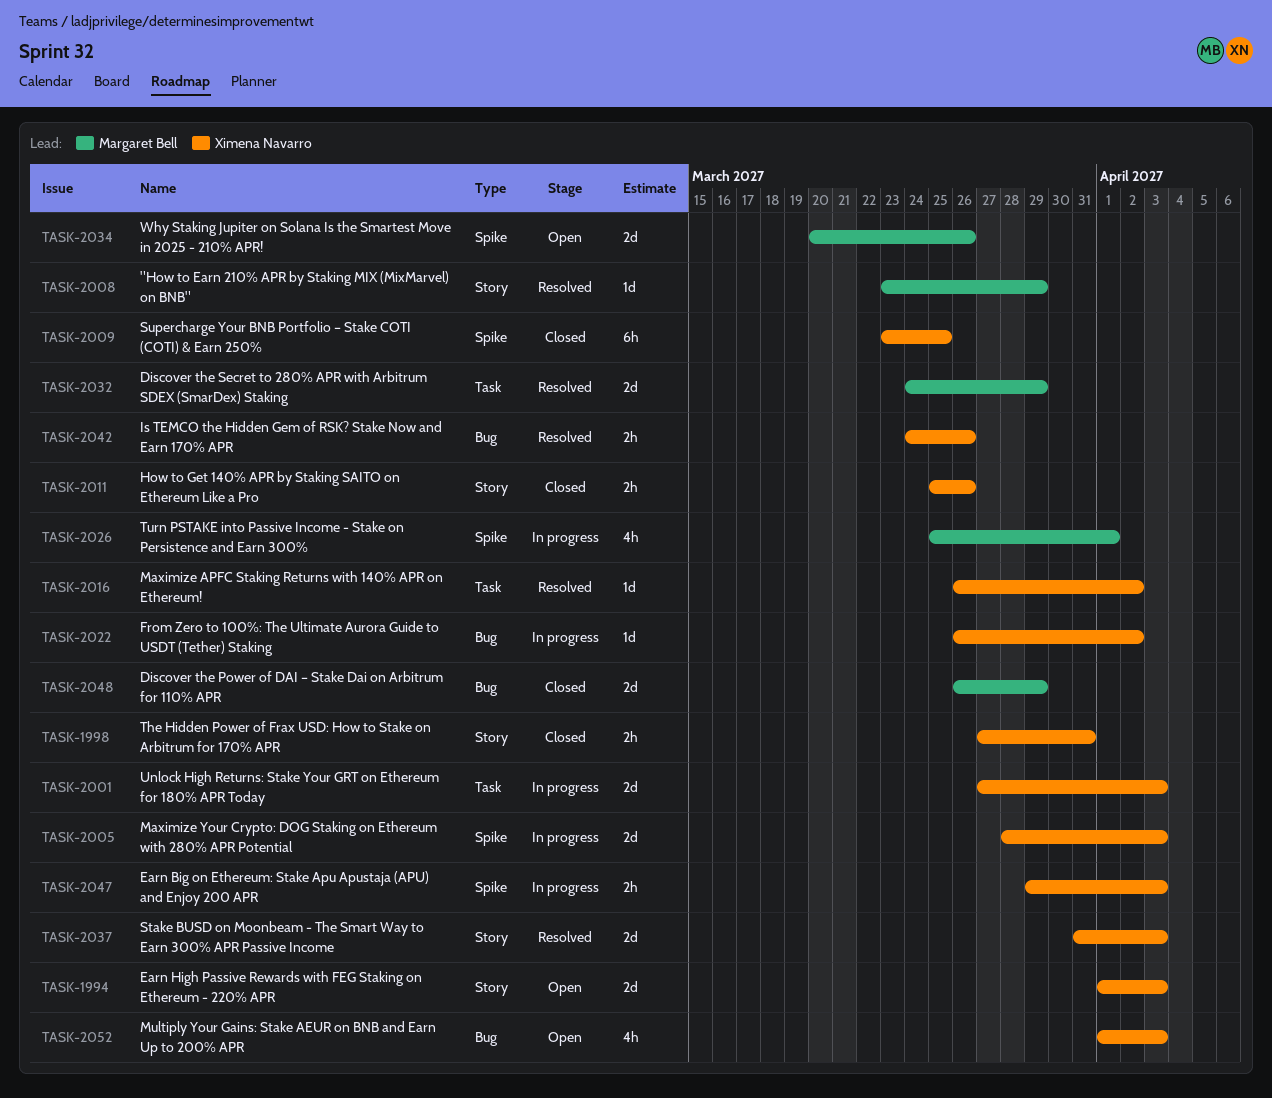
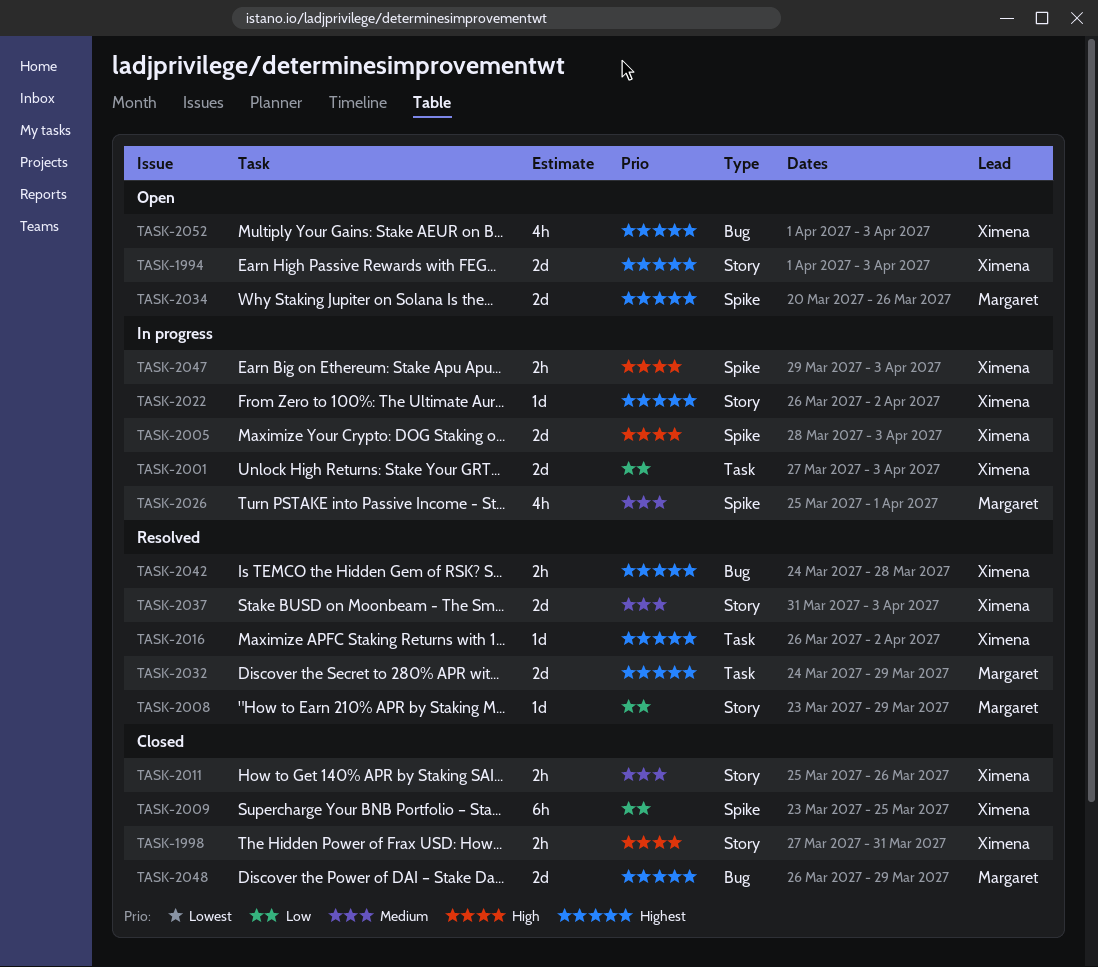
TASK-2022, label: Bug -> Story
TASK-2042, due: Mar 26 -> Mar 28

